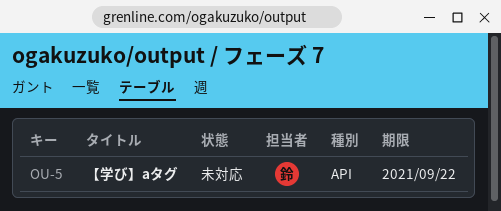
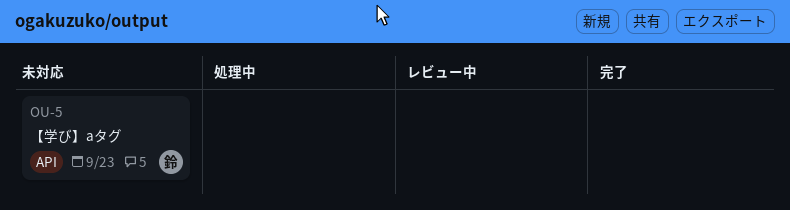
OU-5, due: Sep 22 -> Sep 23

